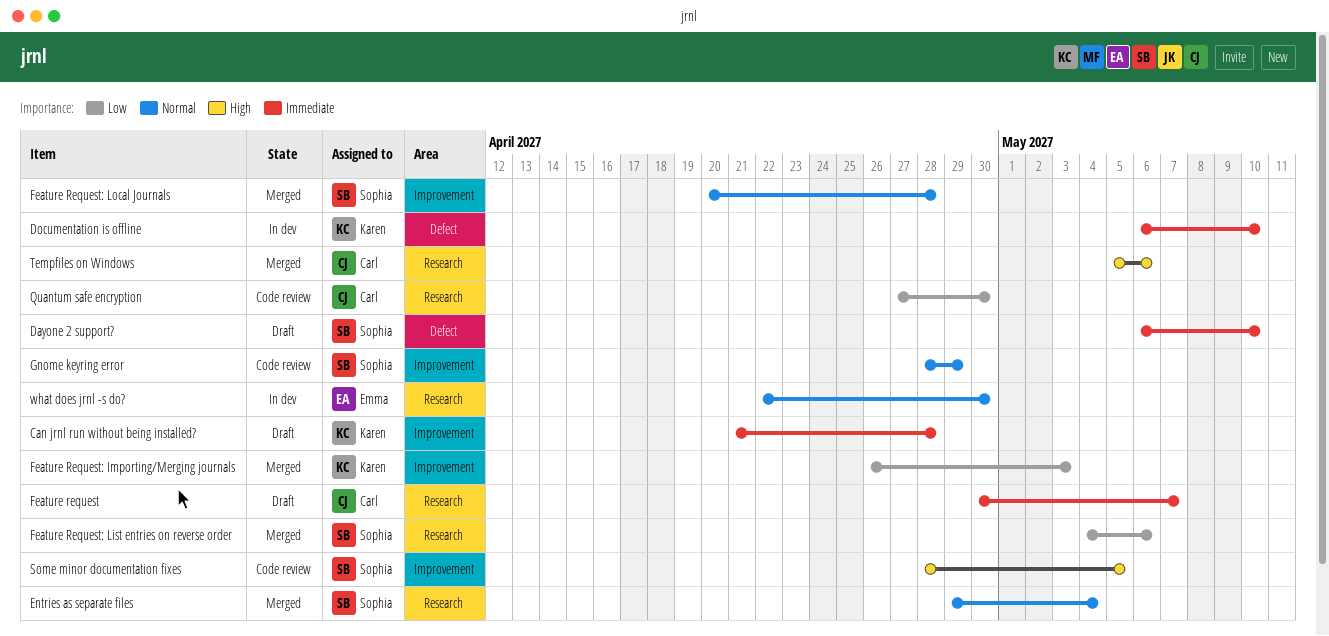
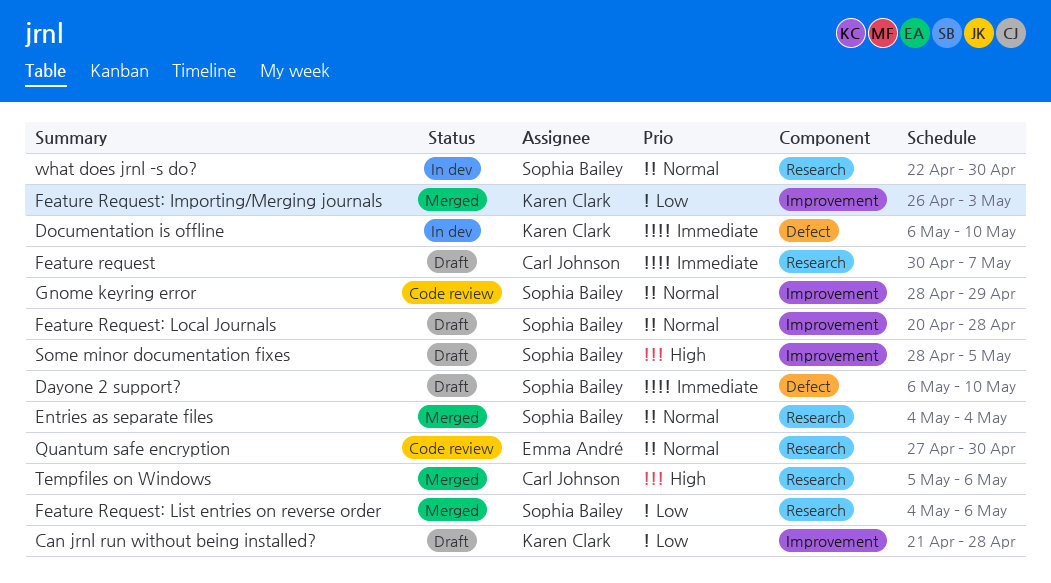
Can jrnl run without being installed?, priority: Immediate -> Low
Entries as separate files, start: Apr 29 -> May 4
Feature Request: Local Journals, status: Merged -> Draft
Quantum safe encryption, owner: Carl Johnson -> Emma André
Quantum safe encryption, priority: Low -> Normal
Some minor documentation fixes, status: Code review -> Draft
what does jrnl -s do?, owner: Emma André -> Sophia Bailey

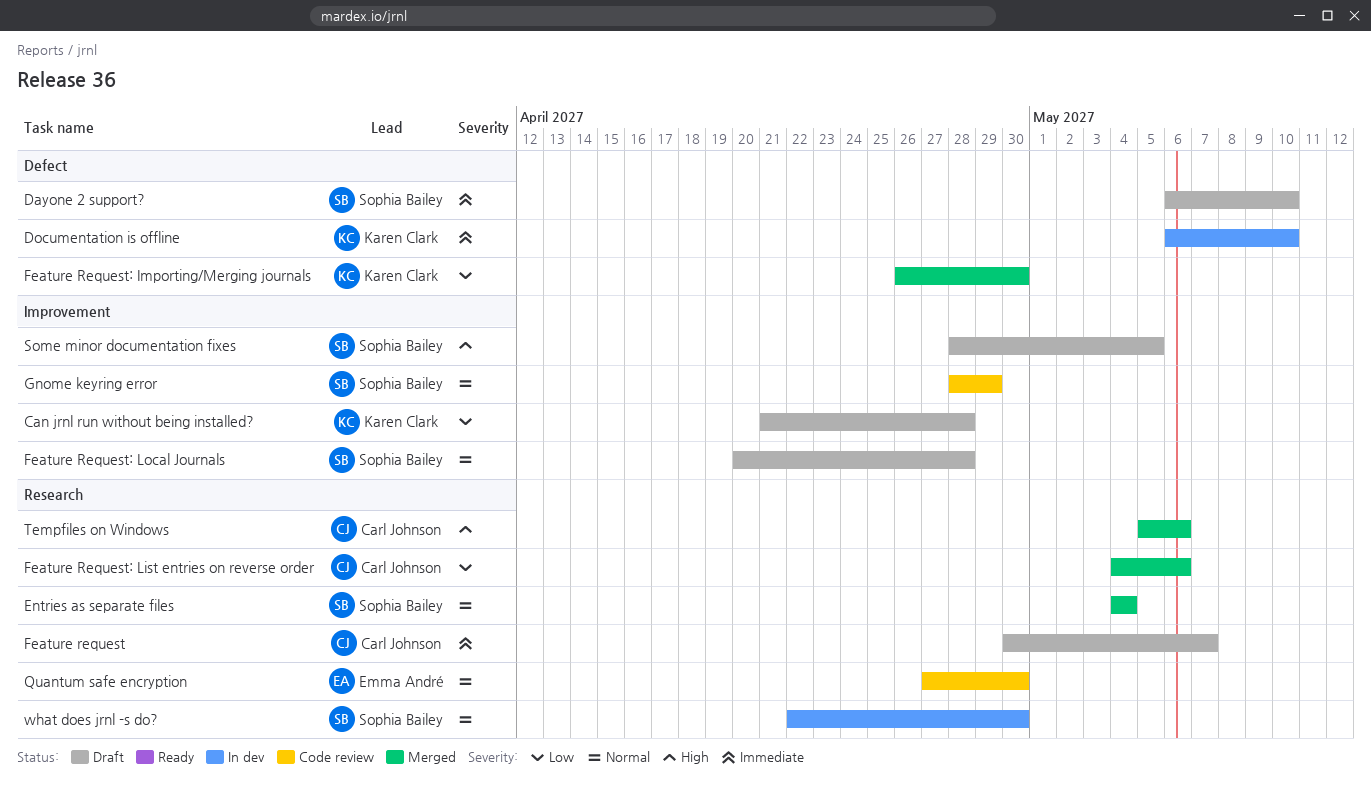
Feature Request: Importing/Merging journals, label: Improvement -> Defect
Feature Request: Importing/Merging journals, due: May 3 -> Apr 30
Feature Request: List entries on reverse order, owner: Sophia Bailey -> Carl Johnson

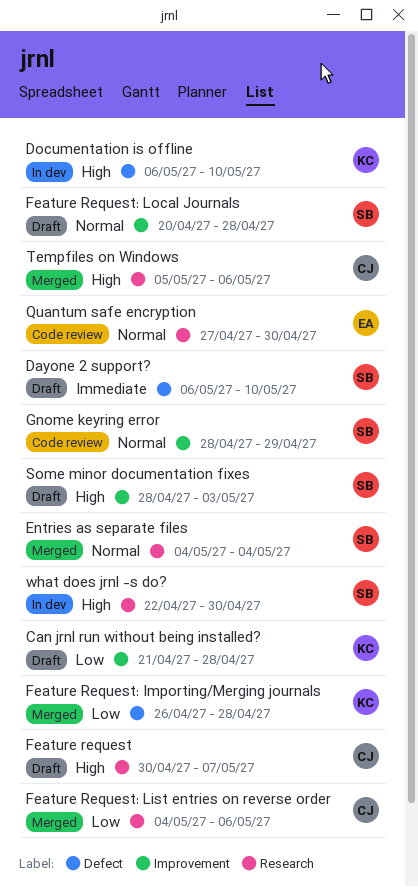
Documentation is offline, priority: Immediate -> High
Feature request, priority: Immediate -> High
Feature Request: Importing/Merging journals, due: Apr 30 -> Apr 28
Some minor documentation fixes, due: May 5 -> May 3
what does jrnl -s do?, priority: Normal -> High

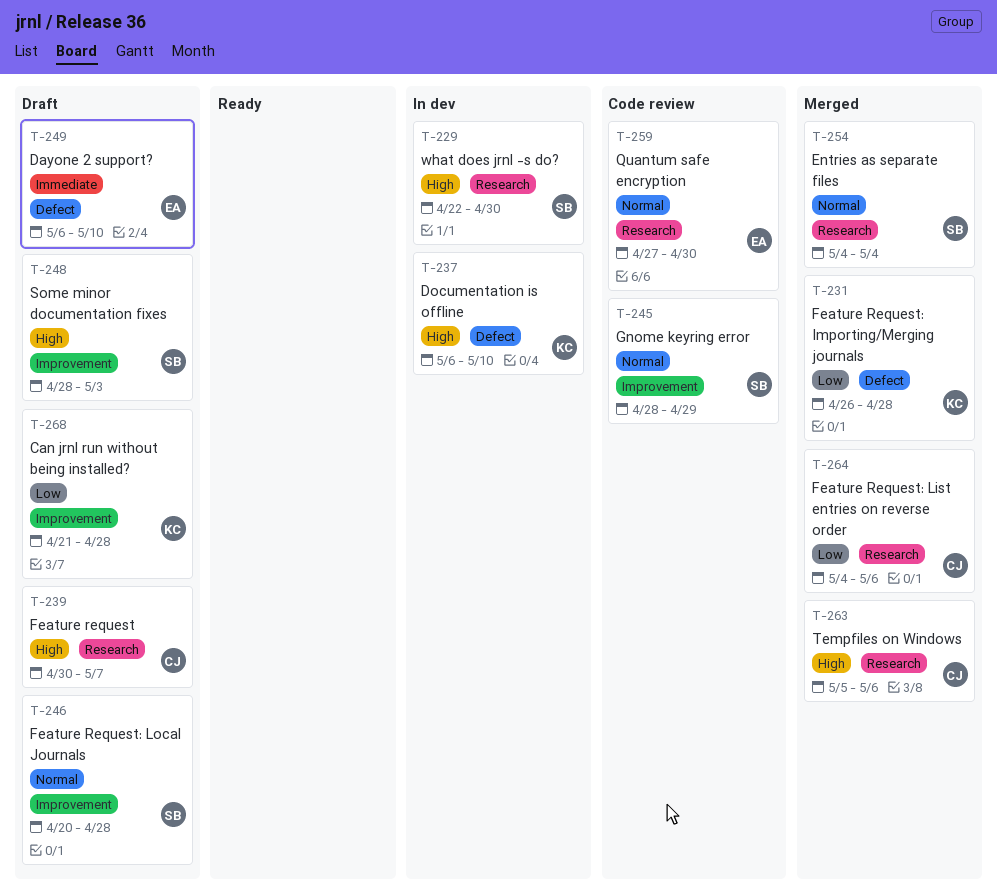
Dayone 2 support?, owner: SB -> EA

